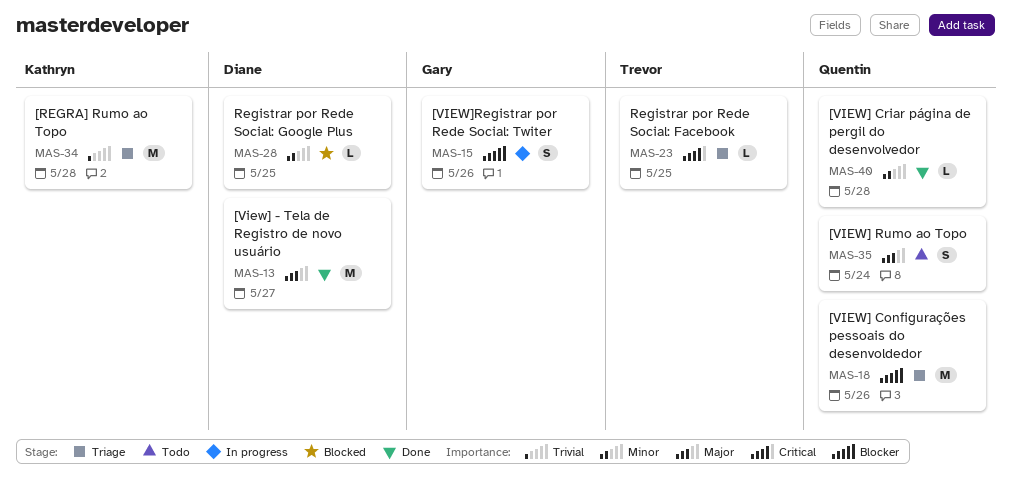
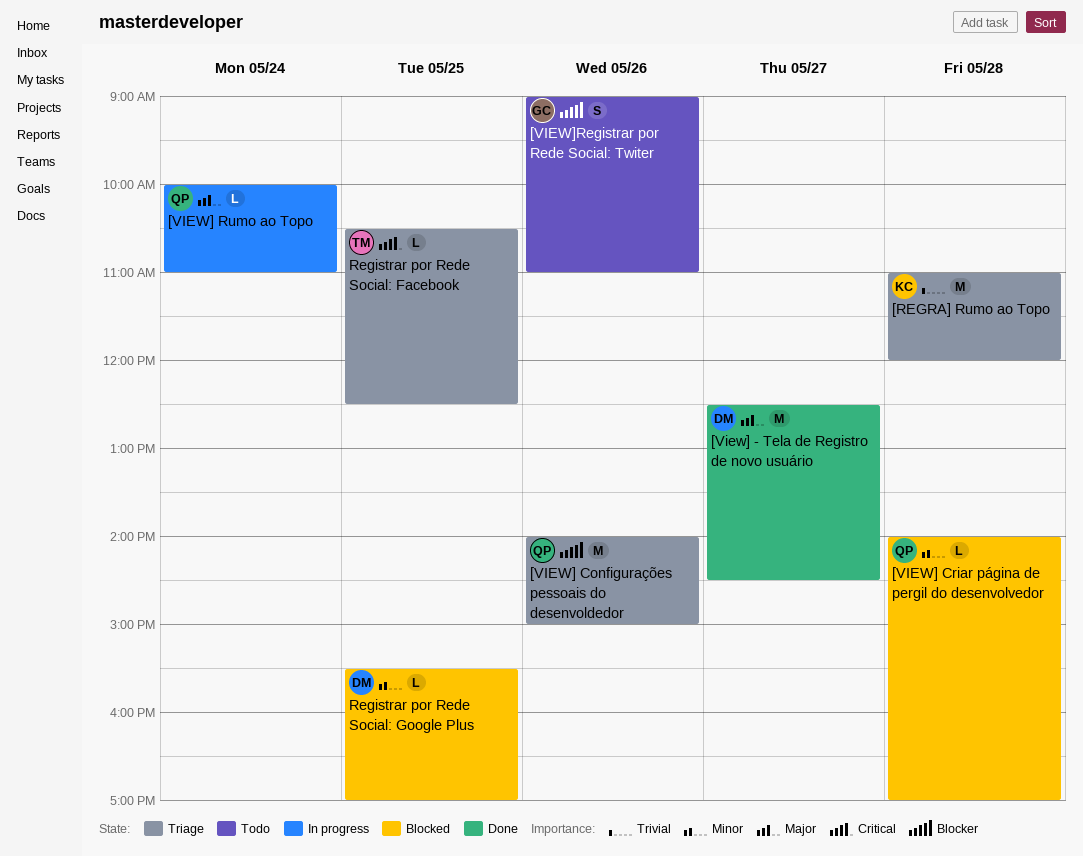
[VIEW] Criar página de pergil do desenvolvedor, status: Done -> Blocked
[VIEW] Rumo ao Topo, status: Todo -> In progress
[VIEW] Rumo ao Topo, estimate: S -> L
[VIEW]Registrar por Rede Social: Twiter, status: In progress -> Todo

